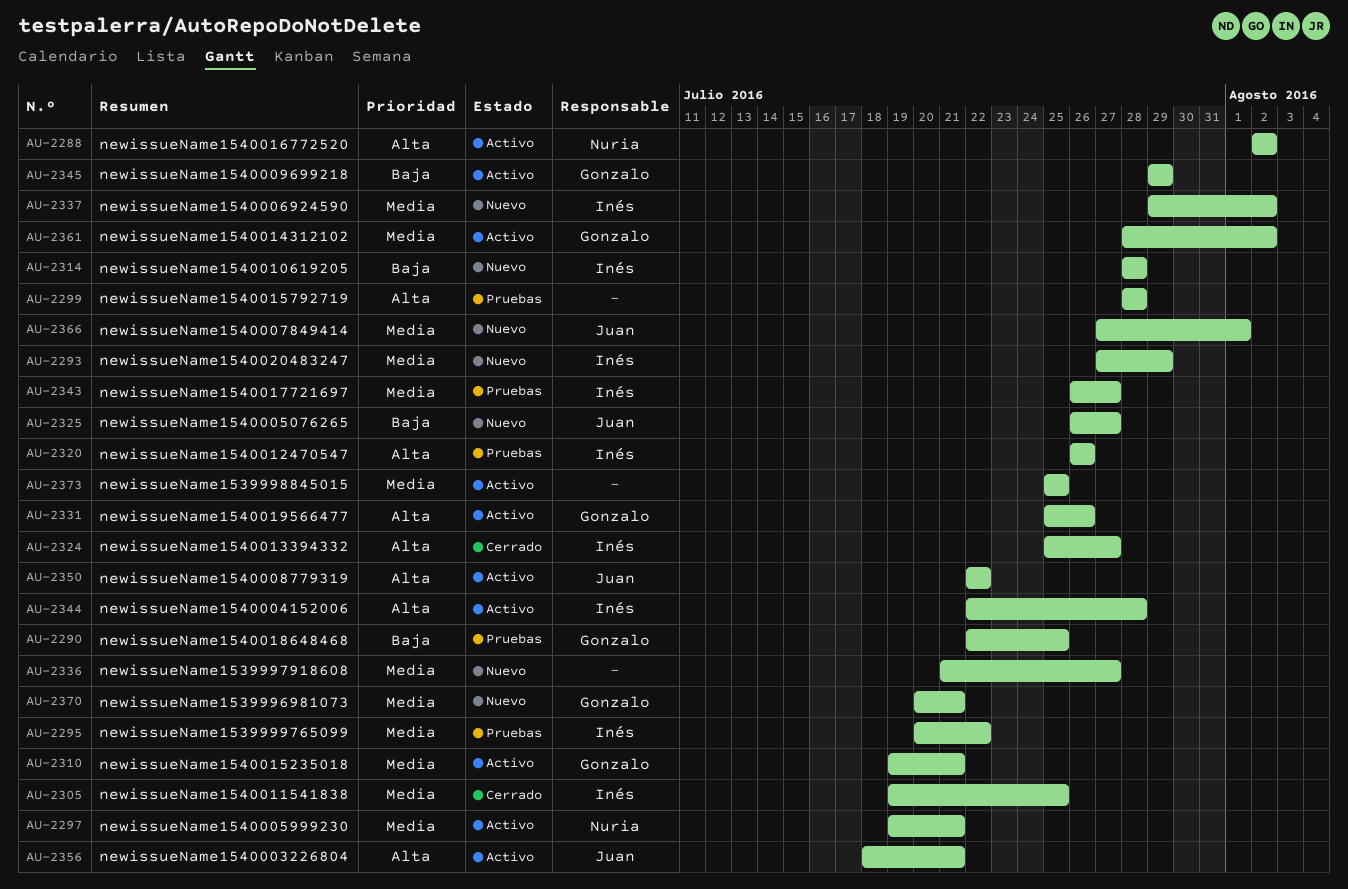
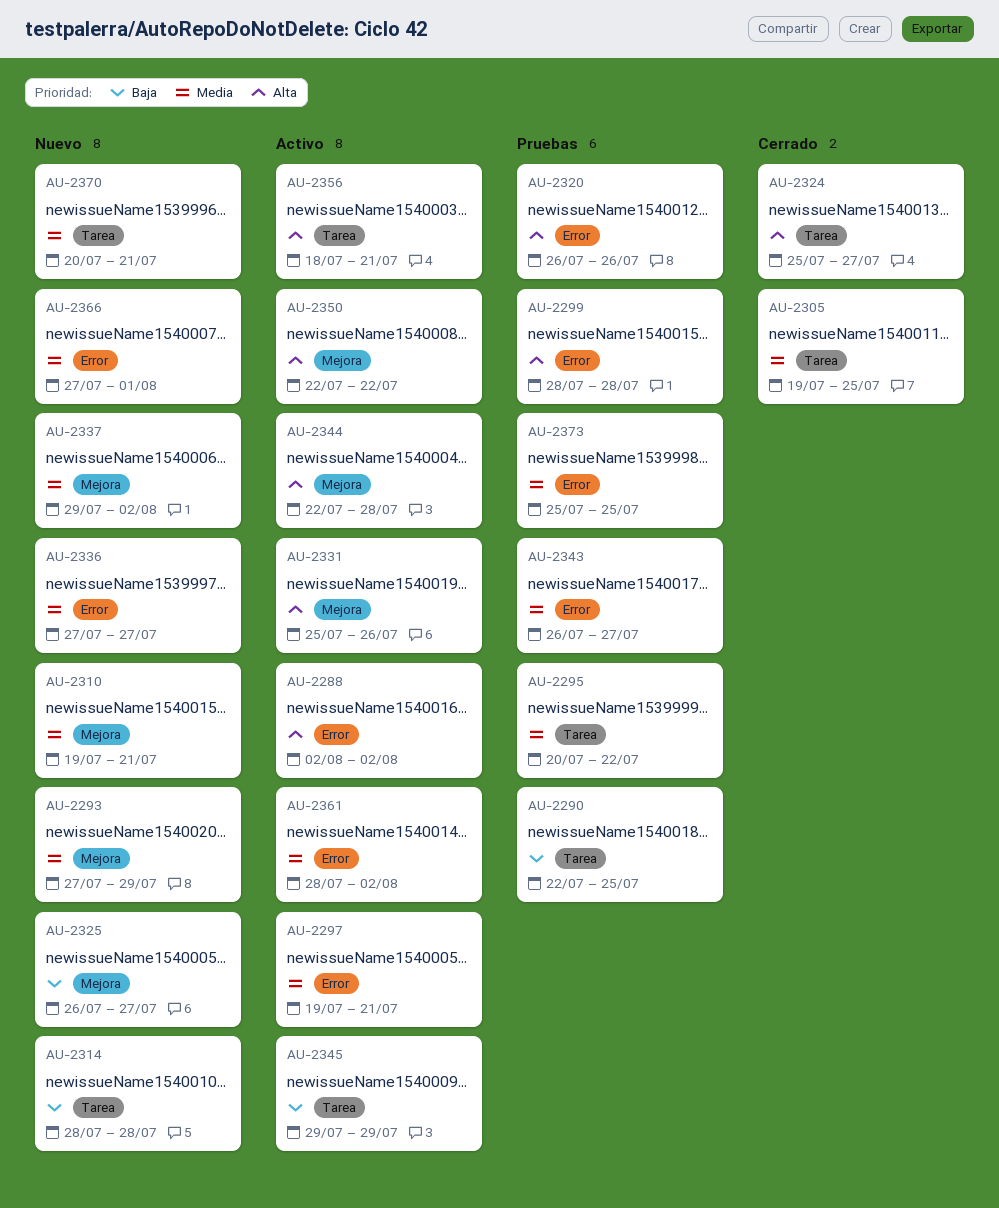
AU-2310, status: Activo -> Nuevo
AU-2336, start: Jul 21 -> Jul 27
AU-2373, status: Activo -> Pruebas

